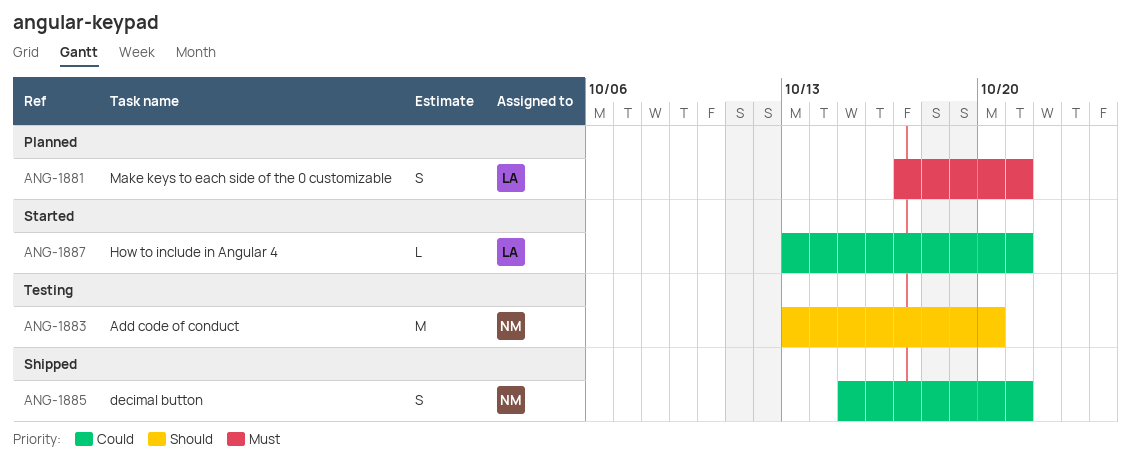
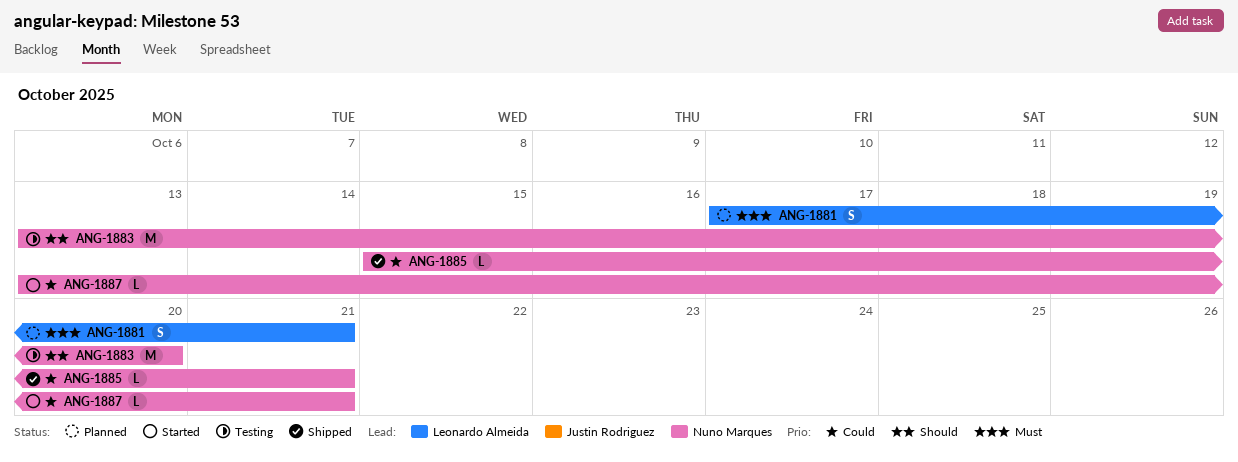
ANG-1885, estimate: S -> L
ANG-1887, owner: Leonardo Almeida -> Nuno Marques

